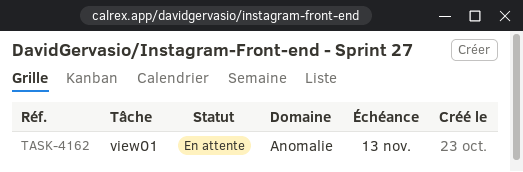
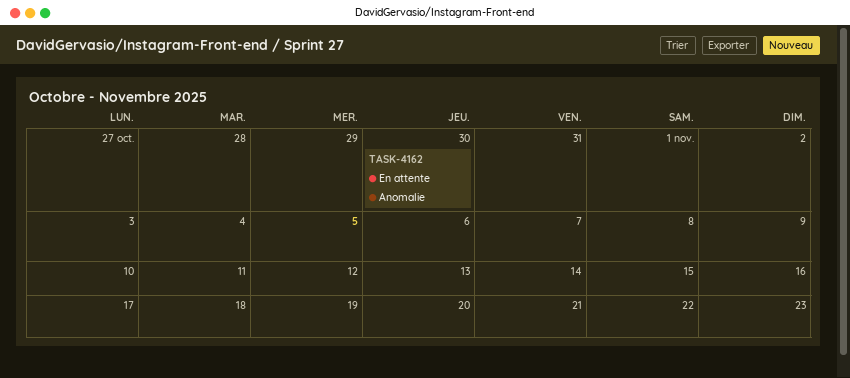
TASK-4162, due: Nov 13 -> Oct 30

